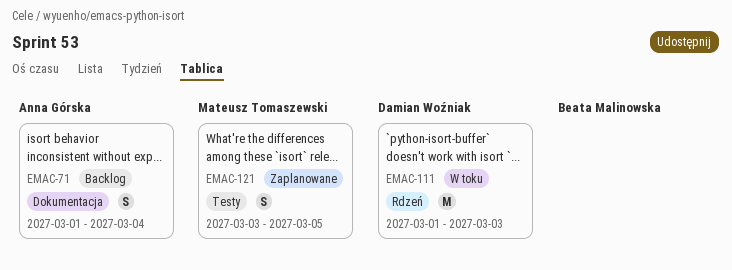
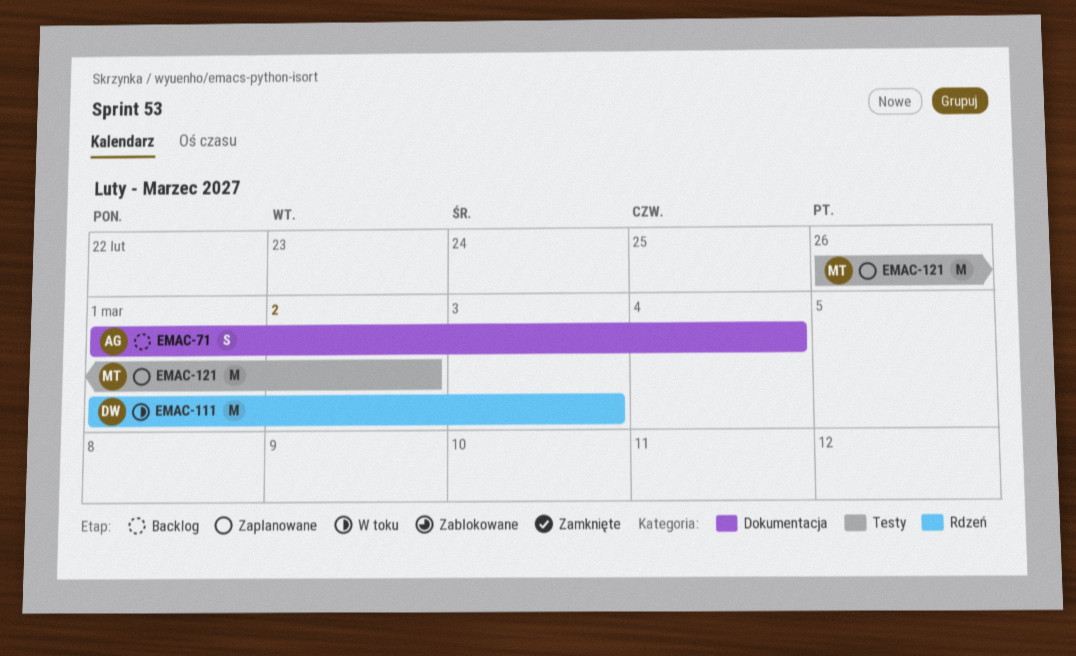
EMAC-121, estimate: S -> M
EMAC-121, start: Mar 3 -> Feb 26
EMAC-121, due: Mar 5 -> Mar 2

